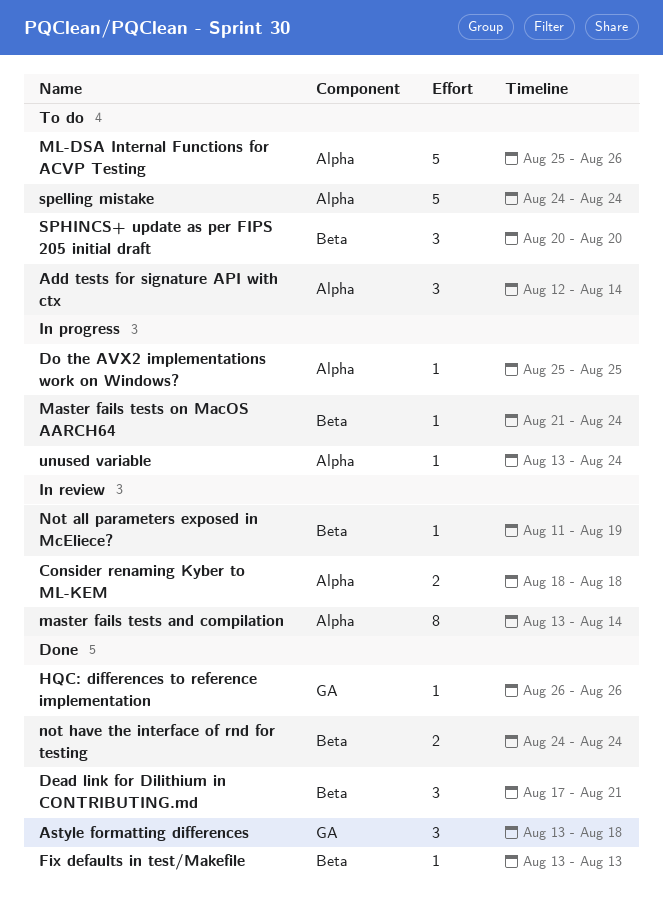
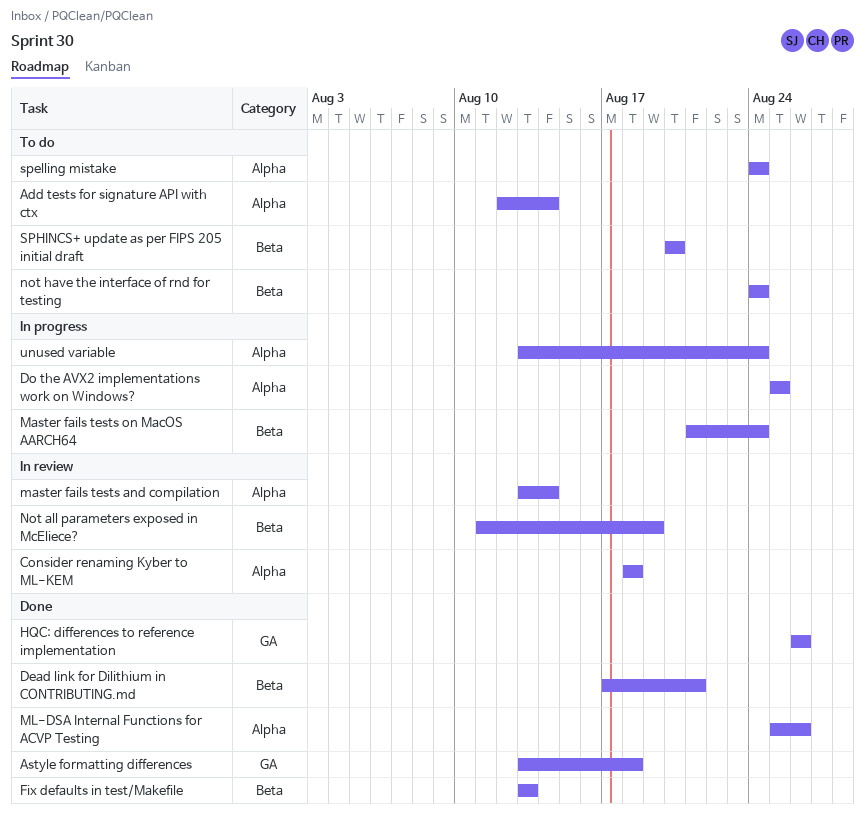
ML-DSA Internal Functions for ACVP Testing, status: To do -> Done
not have the interface of rnd for testing, status: Done -> To do

